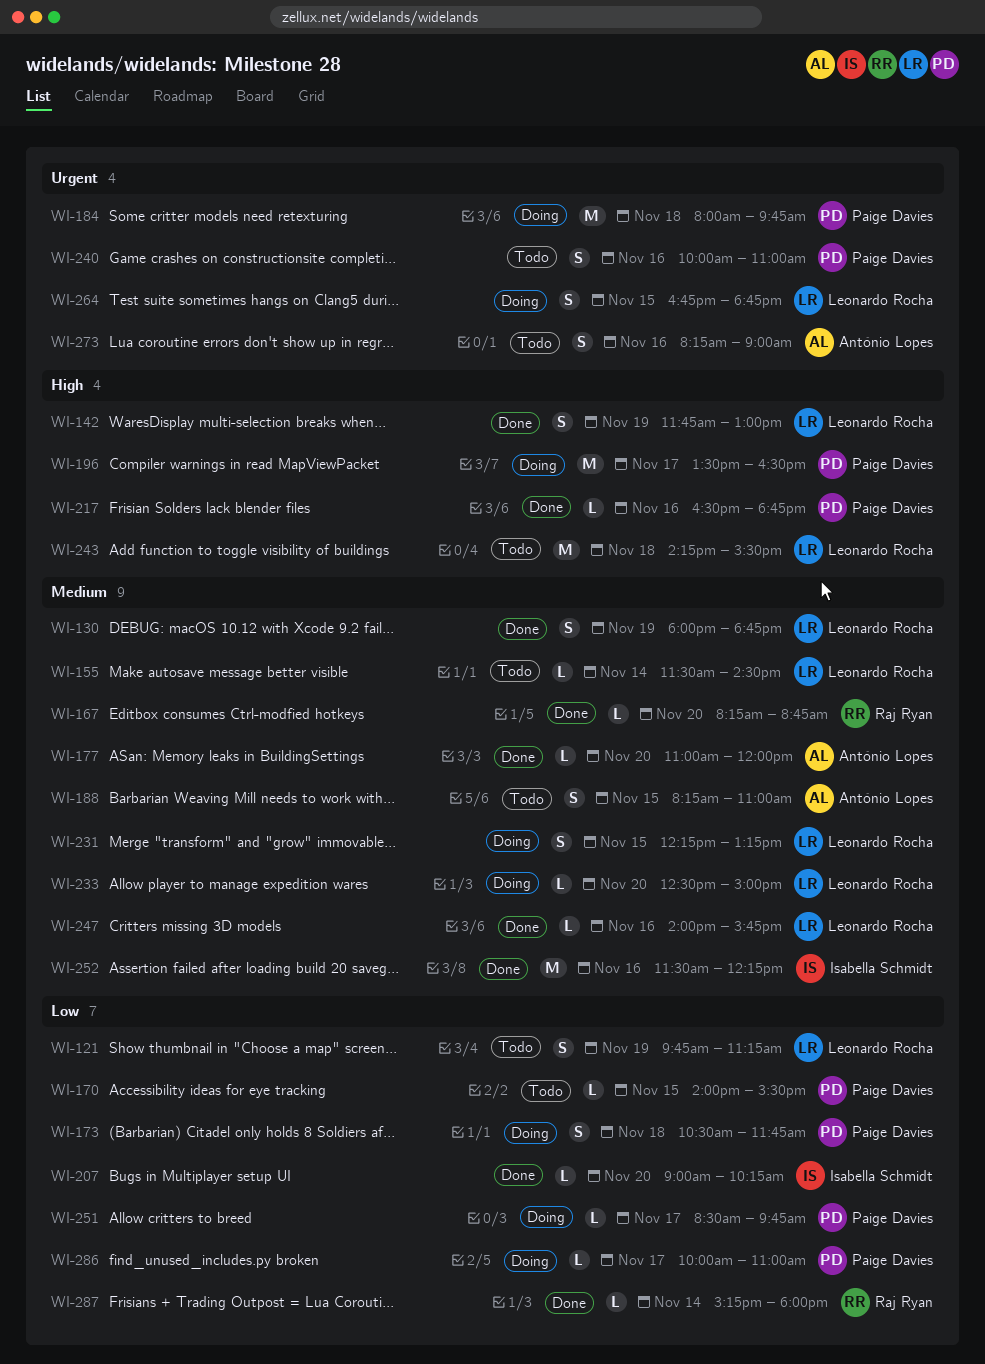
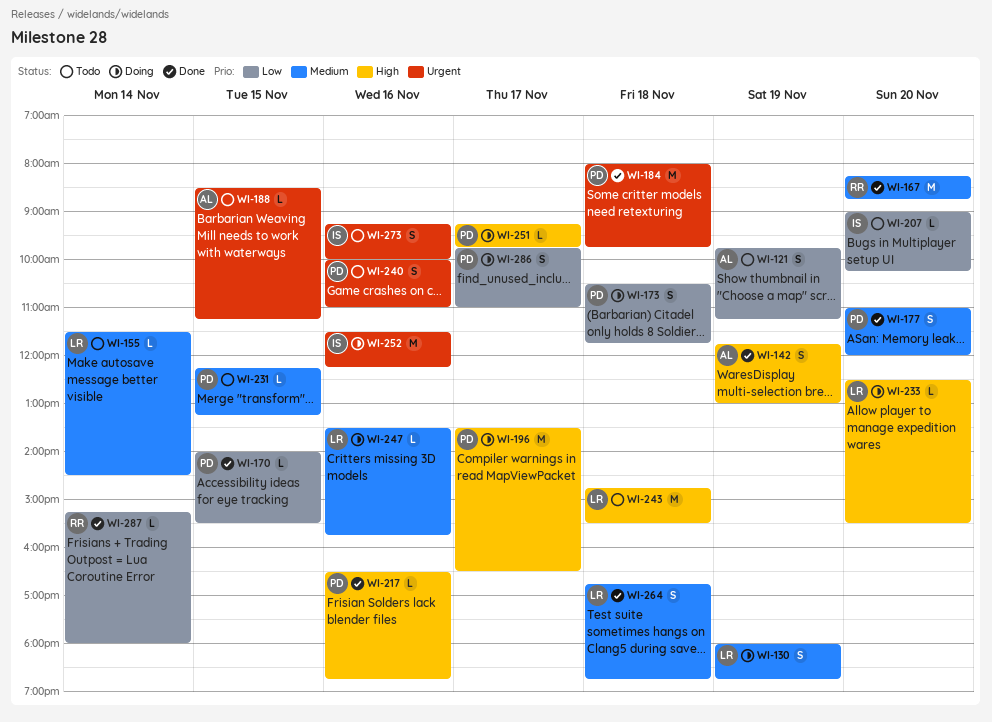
WI-121, owner: Leonardo Rocha -> António Lopes
WI-130, status: Done -> Doing
WI-142, owner: Leonardo Rocha -> António Lopes
WI-167, estimate: L -> M
WI-170, status: Todo -> Done
WI-177, owner: António Lopes -> Paige Davies
WI-177, estimate: L -> S
WI-184, status: Doing -> Done
WI-188, priority: Medium -> Urgent
WI-188, estimate: S -> L
WI-188, begins: 08:15 -> 08:30
WI-188, ends: 11:00 -> 11:15
WI-207, status: Done -> Todo
WI-231, status: Doing -> Todo
WI-231, owner: Leonardo Rocha -> Paige Davies
WI-231, estimate: S -> L
WI-233, priority: Medium -> High
WI-233, ends: 15:00 -> 15:30
WI-243, begins: 14:15 -> 14:45
WI-247, status: Done -> Doing
WI-247, begins: 14:00 -> 13:30
WI-251, priority: Low -> High
WI-251, begins: 08:30 -> 09:15
WI-252, status: Done -> Doing
WI-252, priority: Medium -> Urgent
WI-264, status: Doing -> Done
WI-264, priority: Urgent -> Medium
WI-264, day: Nov 15 -> Nov 18
WI-273, owner: António Lopes -> Isabella Schmidt
WI-273, begins: 08:15 -> 09:15
WI-273, ends: 09:00 -> 10:00
WI-286, estimate: L -> S
WI-286, begins: 10:00 -> 09:45

